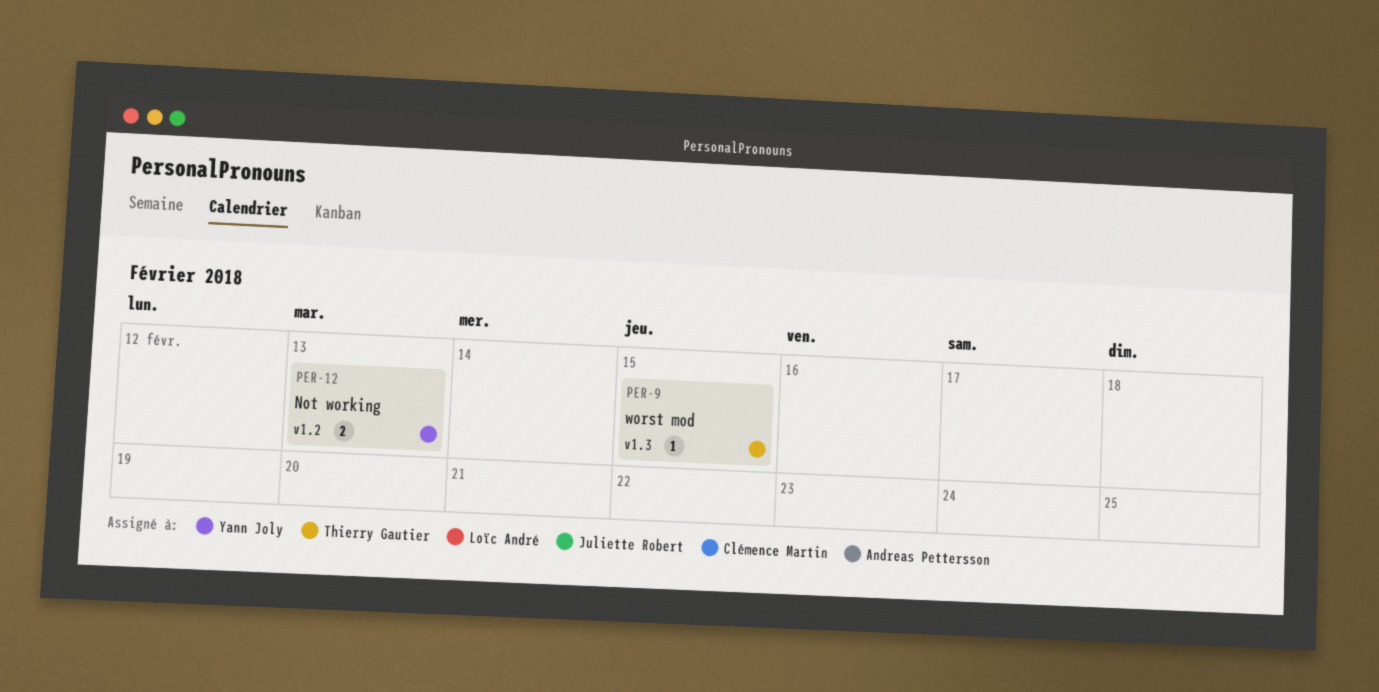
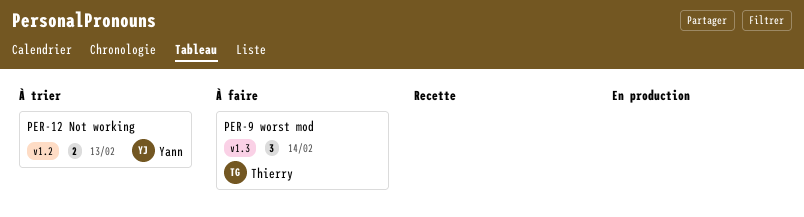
PER-9, estimate: 1 -> 3
PER-9, due: Feb 15 -> Feb 14

